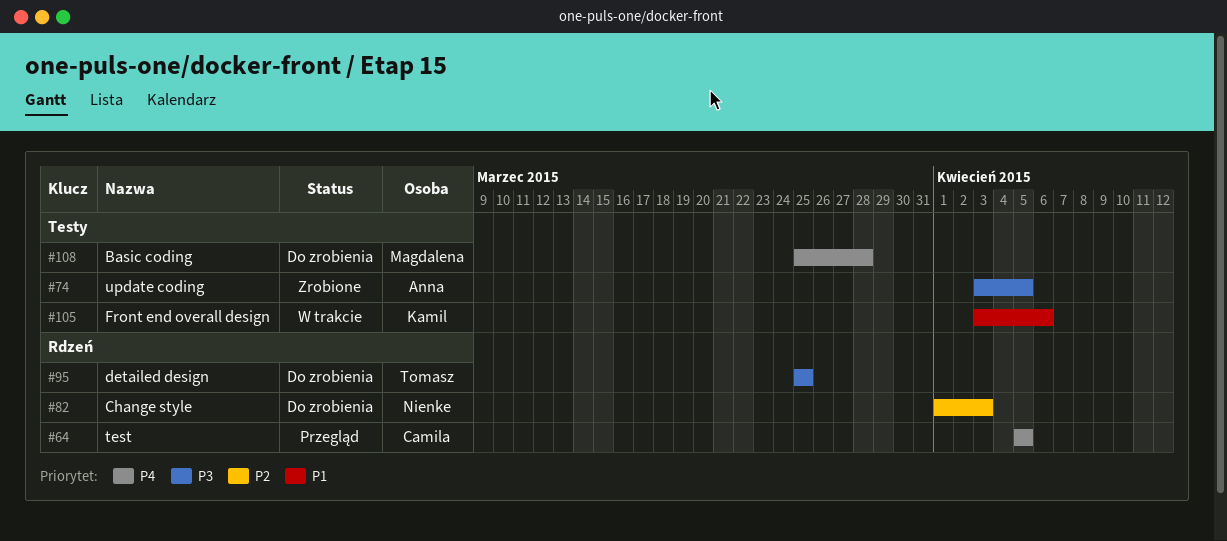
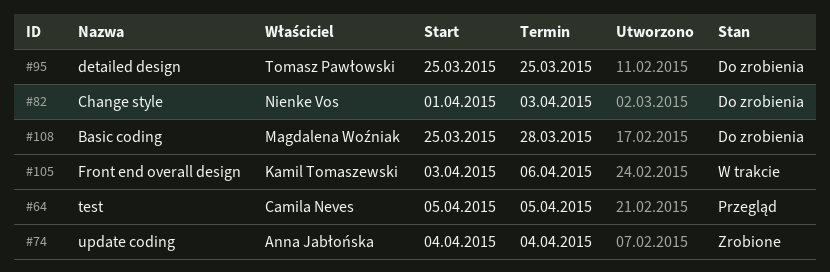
#74, start: Apr 3 -> Apr 4
#74, due: Apr 5 -> Apr 4

